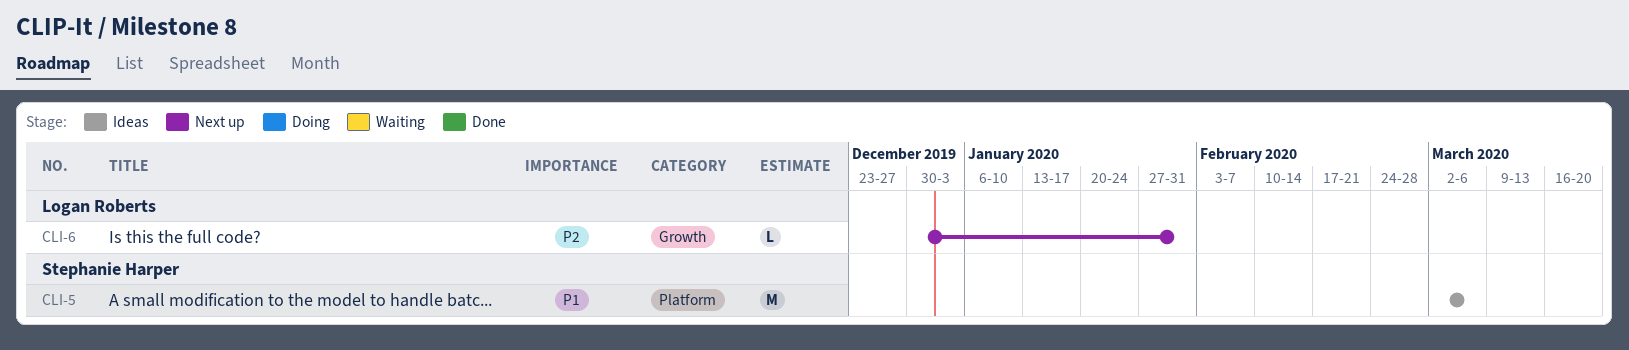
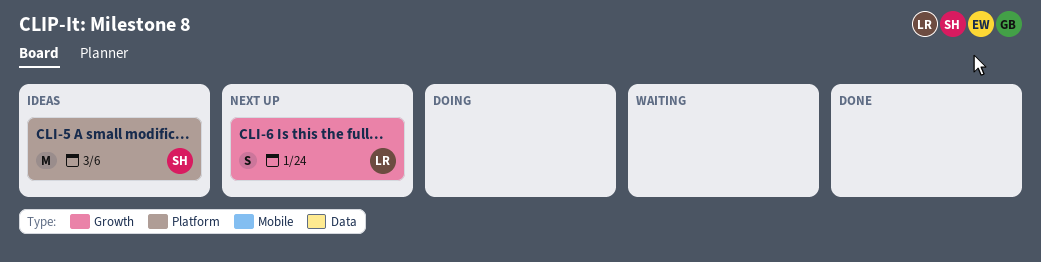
CLI-6, estimate: L -> S
CLI-6, due: Jan 31 -> Jan 24

